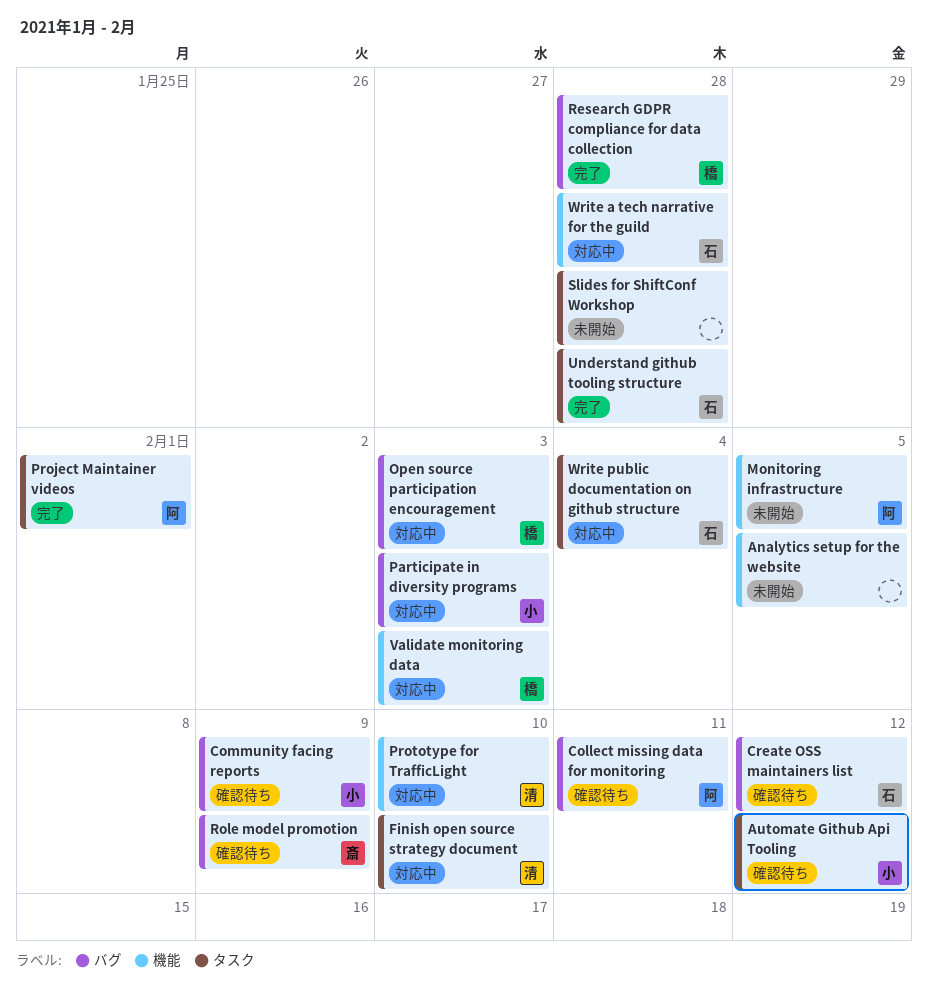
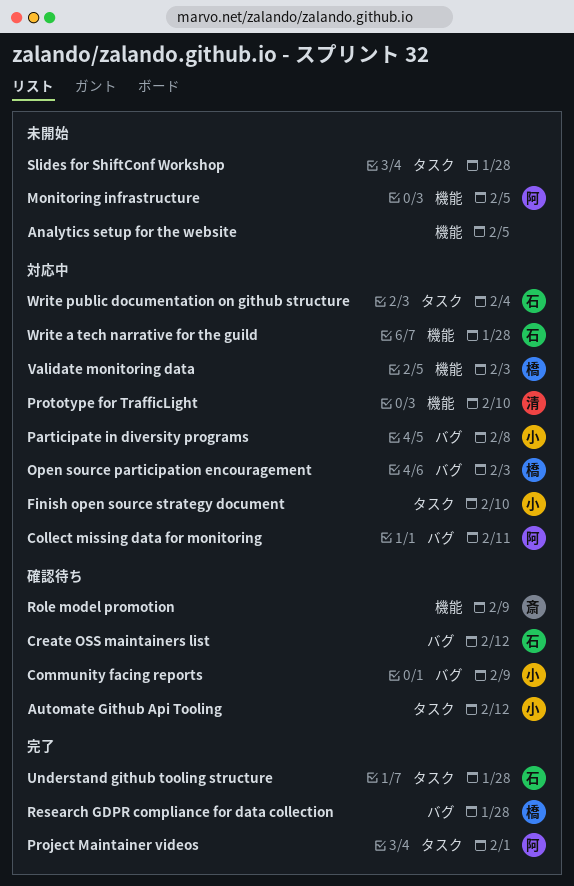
Collect missing data for monitoring, status: 確認待ち -> 対応中
Finish open source strategy document, owner: 清 -> 小
Participate in diversity programs, due: Feb 3 -> Feb 8
Role model promotion, label: バグ -> 機能

